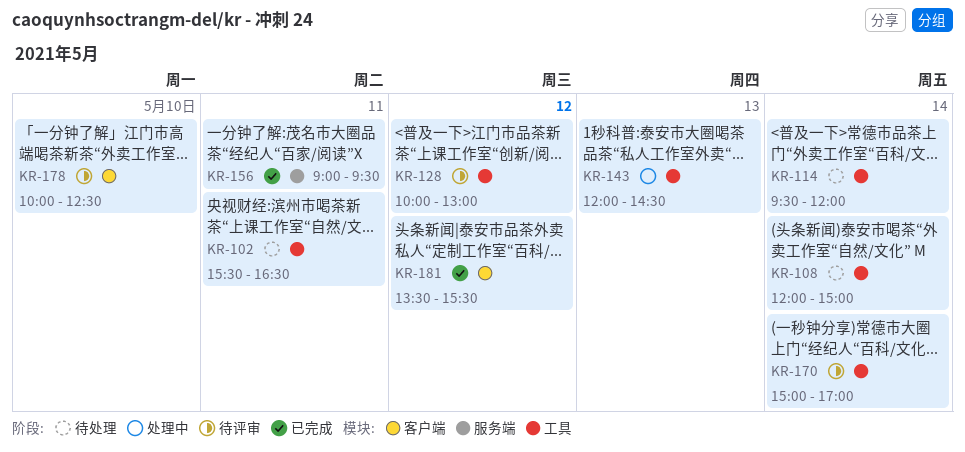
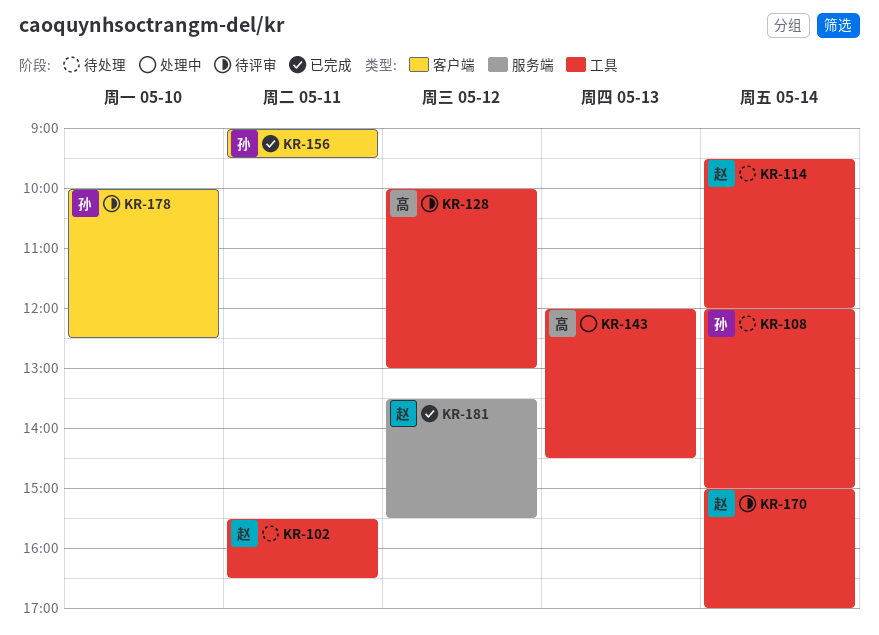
KR-156, label: 服务端 -> 客户端
KR-181, label: 客户端 -> 服务端

